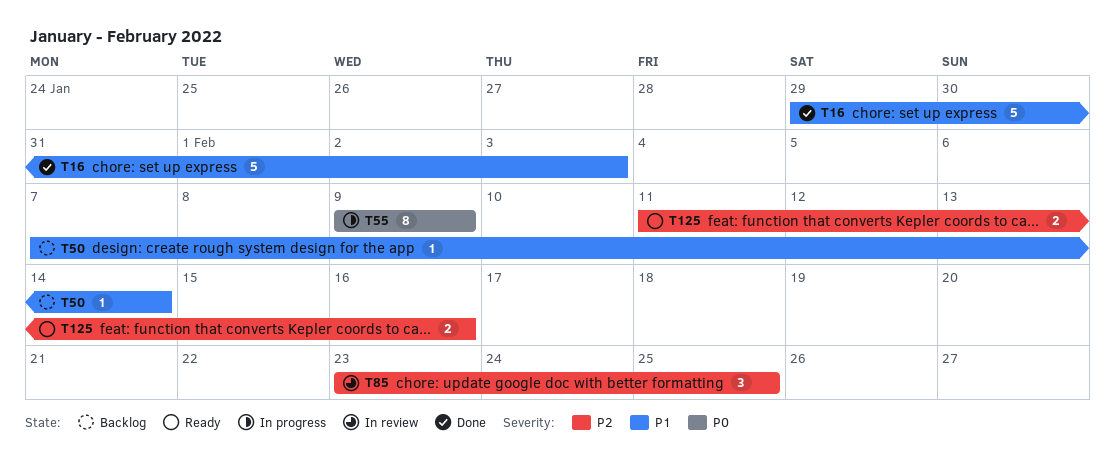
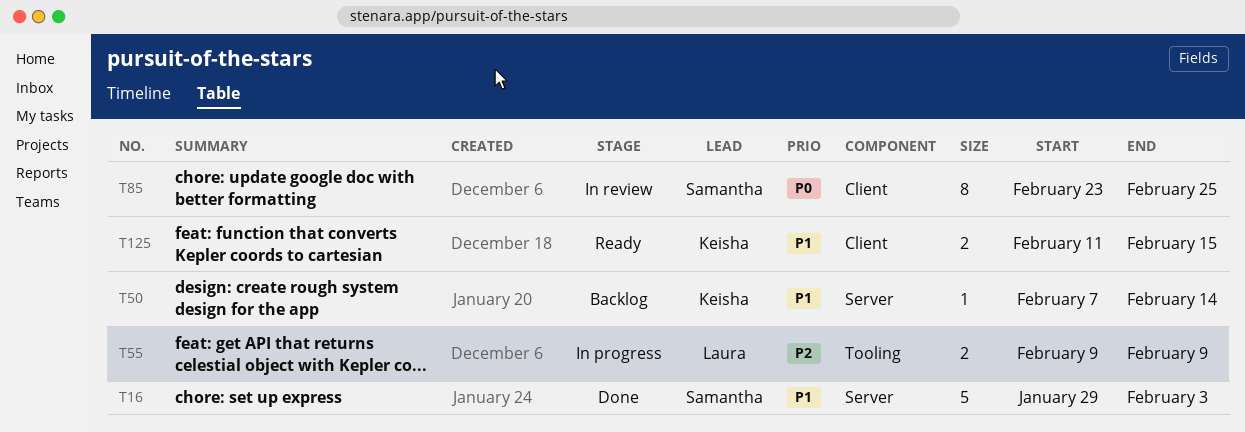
T55, priority: P0 -> P2
T55, estimate: 8 -> 2
T85, priority: P2 -> P0
T85, estimate: 3 -> 8
T125, priority: P2 -> P1
T125, due: Feb 16 -> Feb 15

